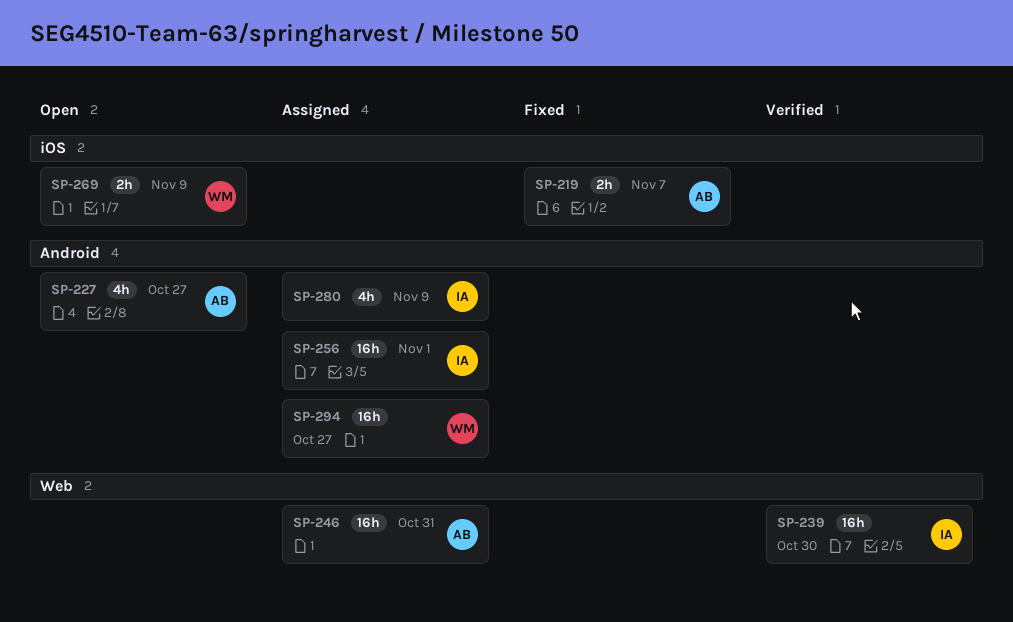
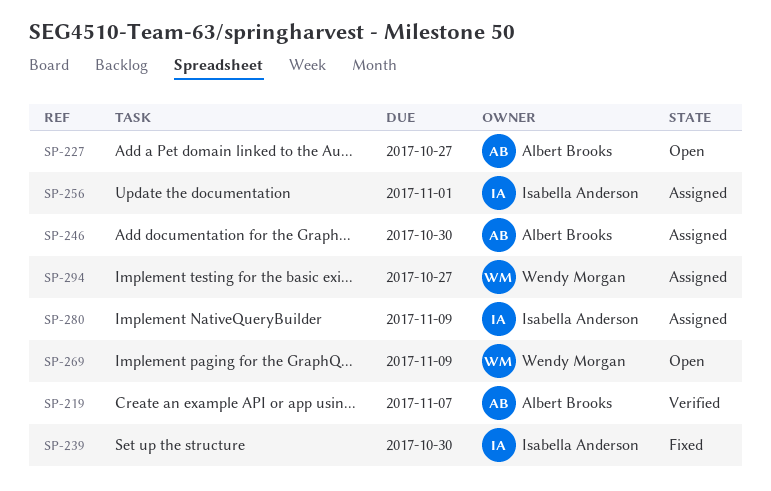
SP-219, status: Fixed -> Verified
SP-239, status: Verified -> Fixed
SP-246, due: Oct 31 -> Oct 30

